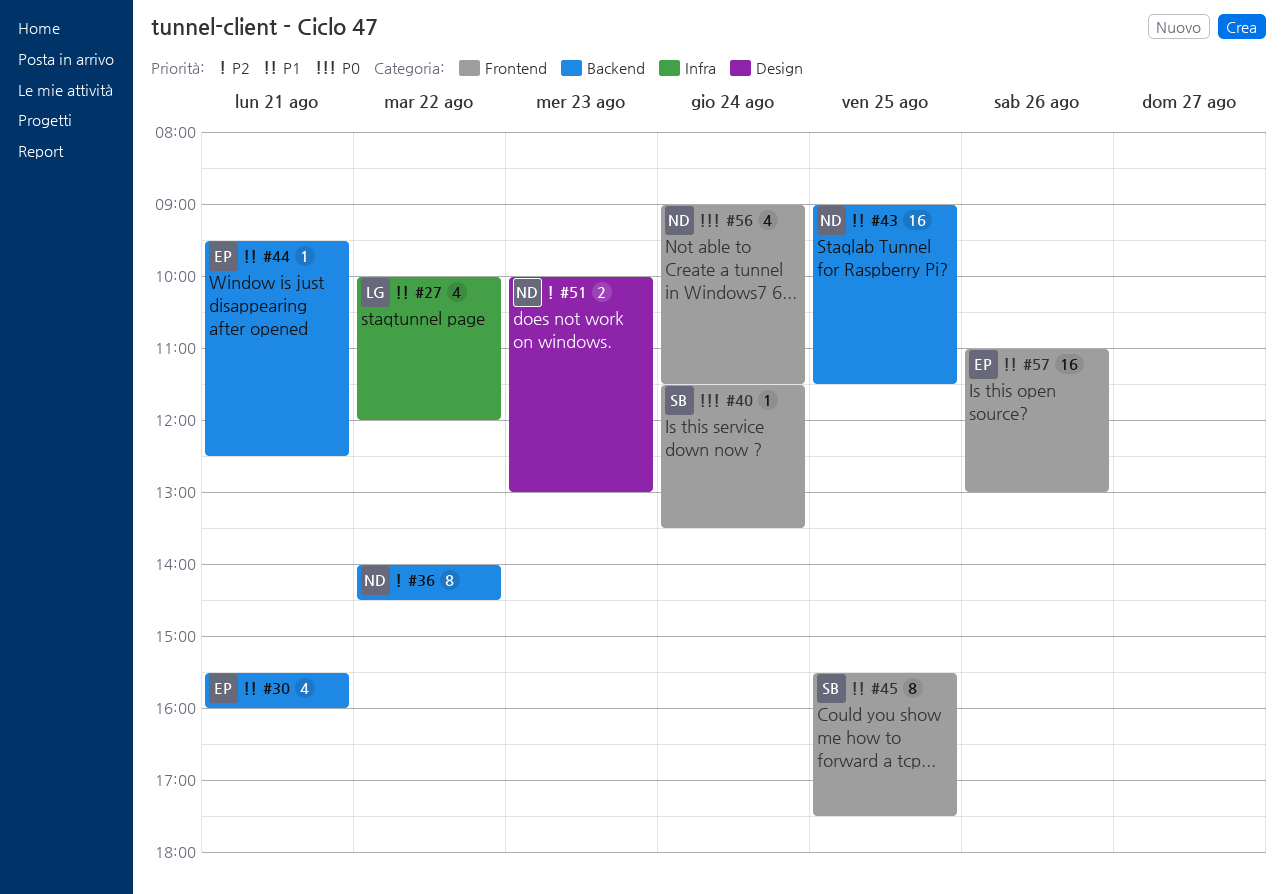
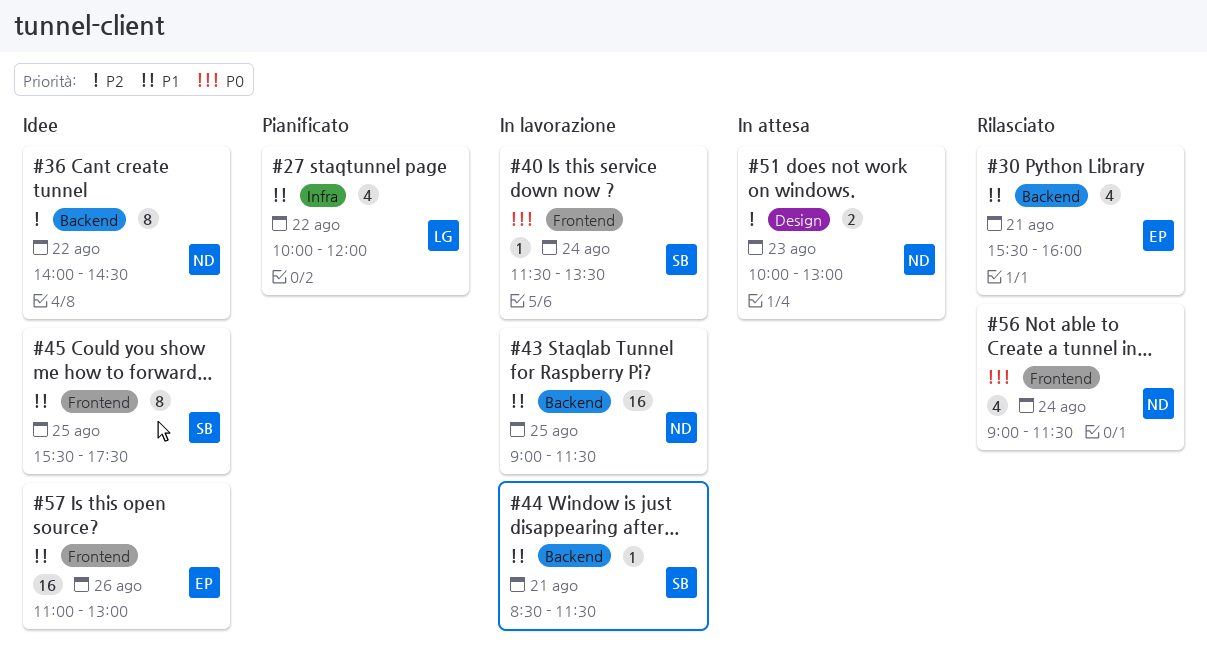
#44, owner: EP -> SB
#44, begins: 09:30 -> 08:30
#44, ends: 12:30 -> 11:30

